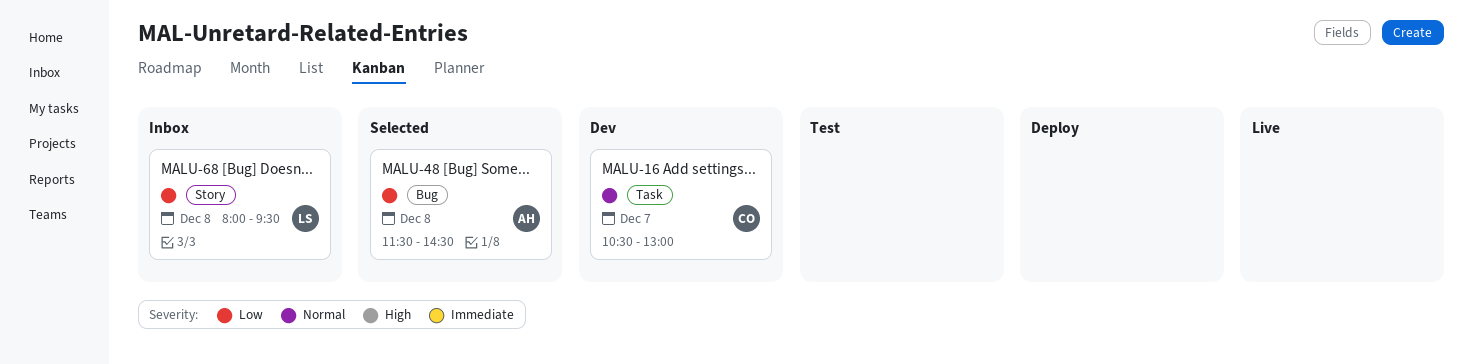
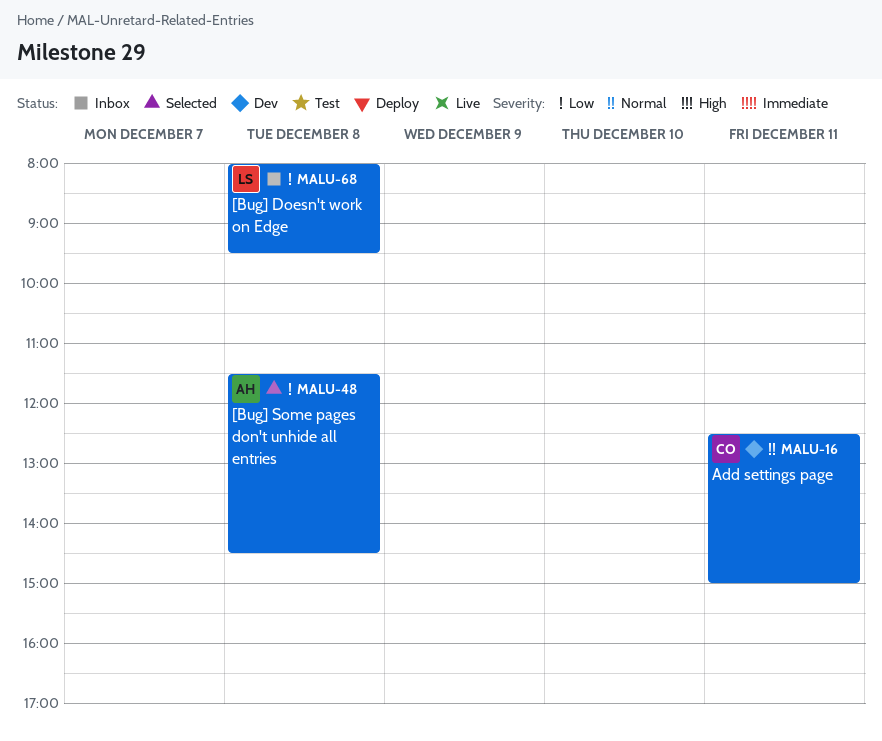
MALU-16, day: Dec 7 -> Dec 11
MALU-16, begins: 10:30 -> 12:30
MALU-16, ends: 13:00 -> 15:00

